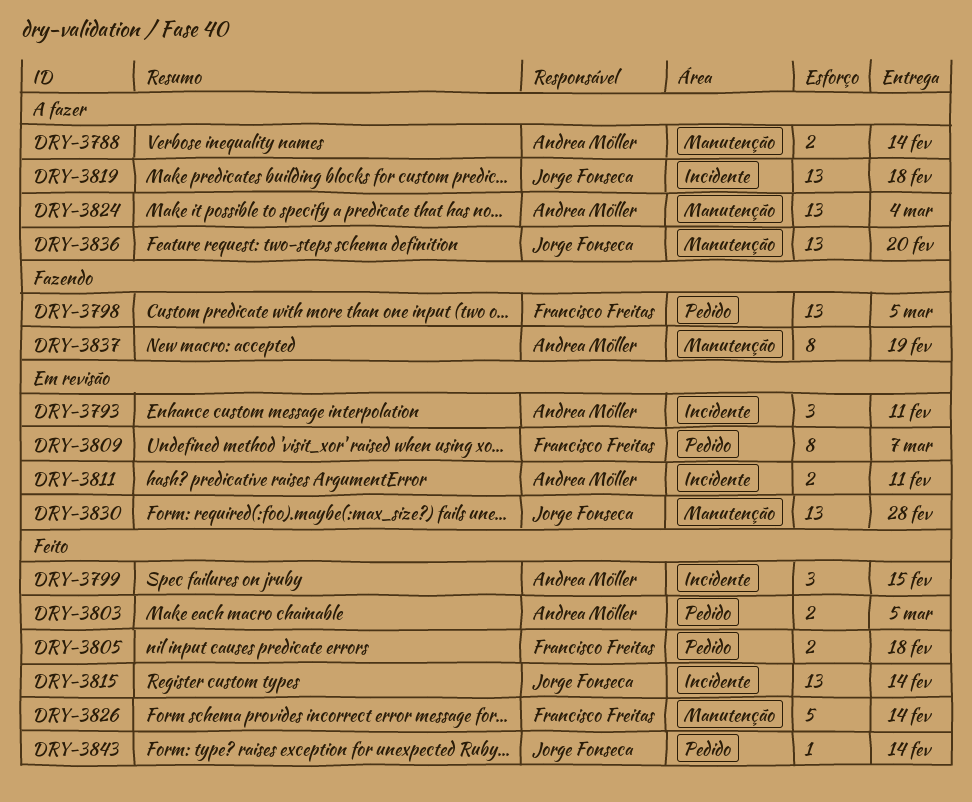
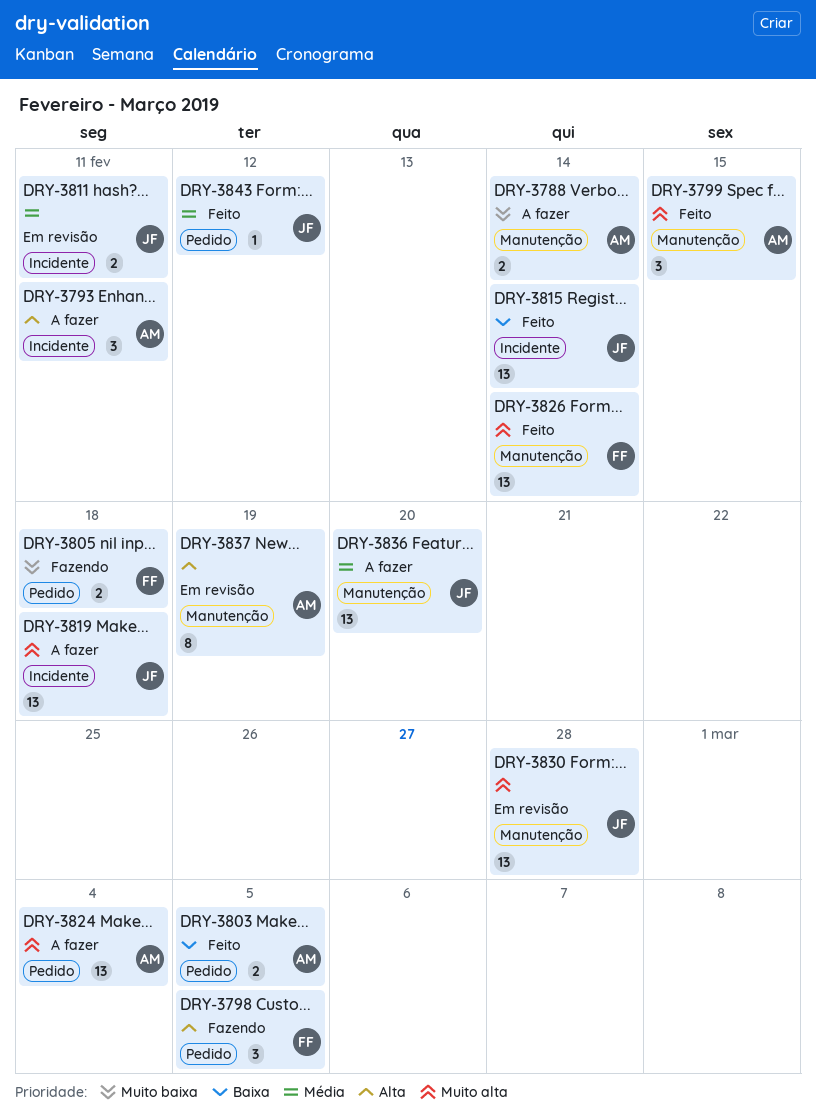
DRY-3793, status: Em revisão -> A fazer
DRY-3798, estimate: 13 -> 3
DRY-3799, label: Incidente -> Manutenção
DRY-3805, status: Feito -> Fazendo
DRY-3809: present -> none
DRY-3811, owner: Andrea Möller -> Jorge Fonseca
DRY-3824, label: Manutenção -> Pedido
DRY-3826, estimate: 5 -> 13
DRY-3837, status: Fazendo -> Em revisão
DRY-3843, due: Feb 14 -> Feb 12

